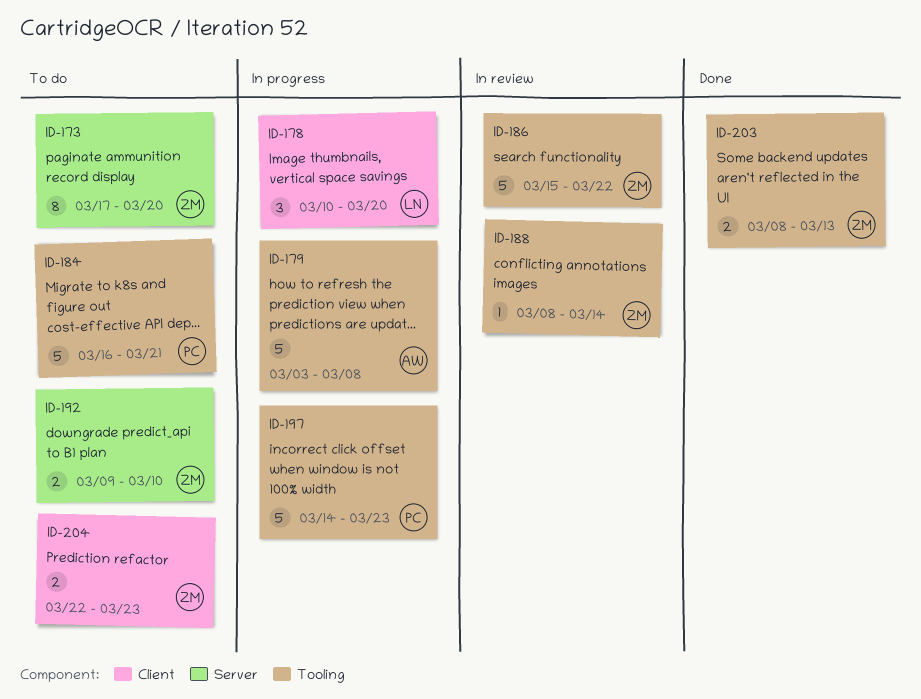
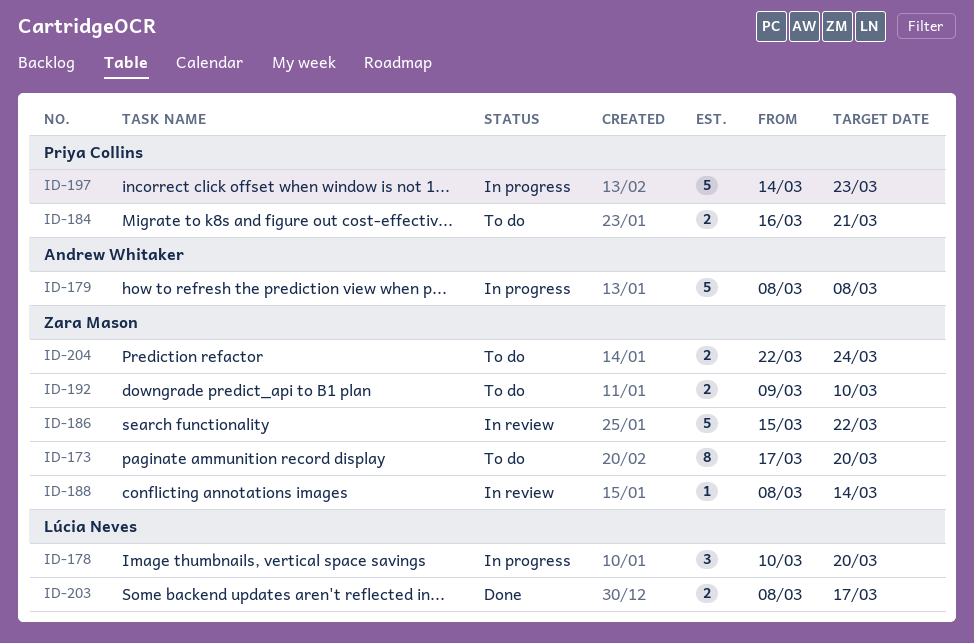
ID-179, start: Mar 3 -> Mar 8
ID-184, estimate: 5 -> 2
ID-203, owner: Zara Mason -> Lúcia Neves
ID-203, due: Mar 13 -> Mar 17
ID-204, due: Mar 23 -> Mar 24

